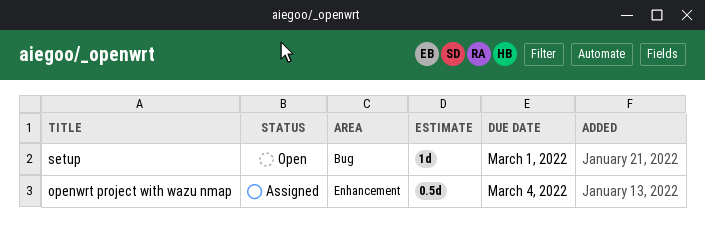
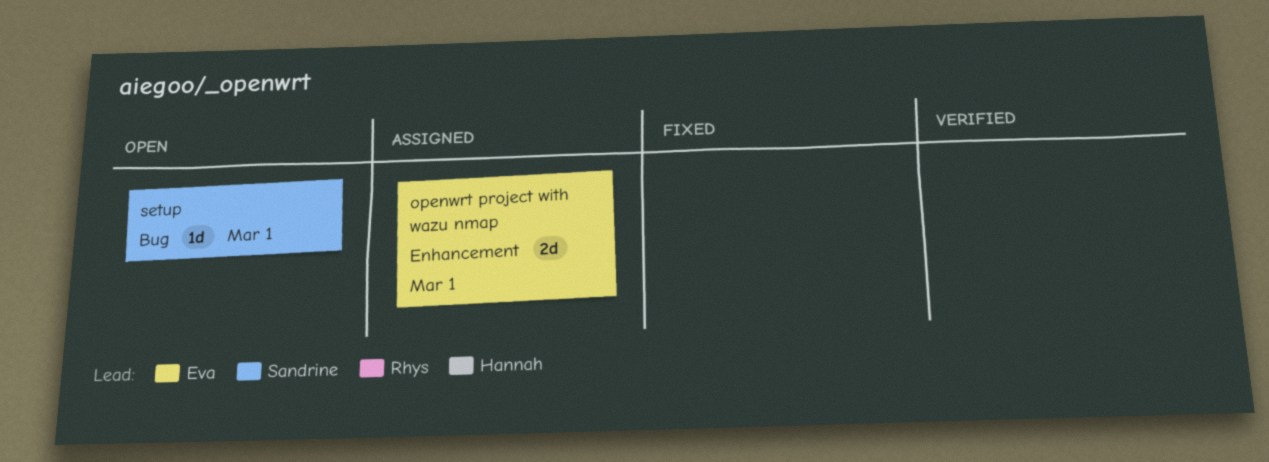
openwrt project with wazu nmap, estimate: 0.5d -> 2d
openwrt project with wazu nmap, due: Mar 4 -> Mar 1

